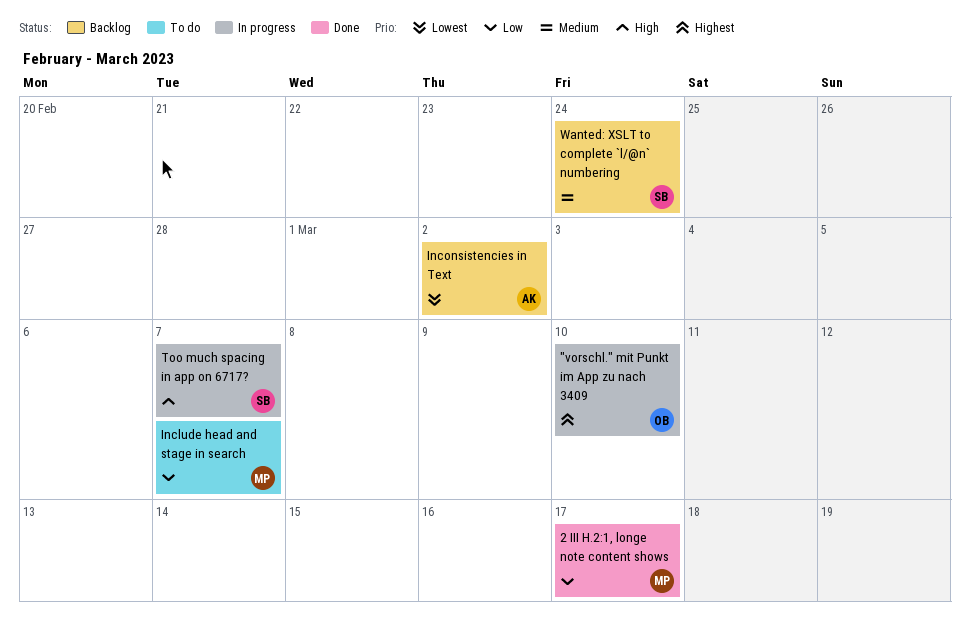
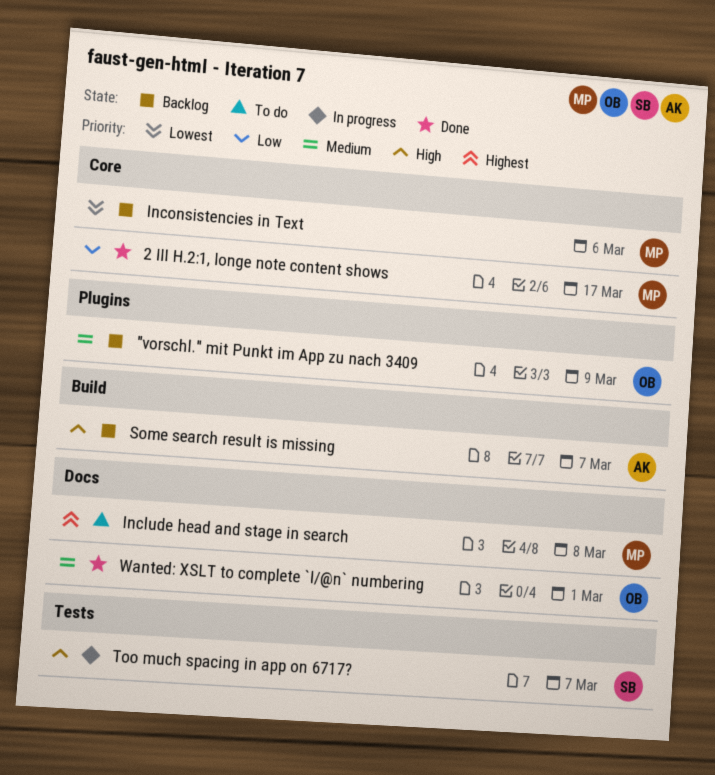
"vorschl." mit Punkt im App zu nach 3409, status: In progress -> Backlog
"vorschl." mit Punkt im App zu nach 3409, priority: Highest -> Medium
"vorschl." mit Punkt im App zu nach 3409, due: Mar 10 -> Mar 9
Include head and stage in search, priority: Low -> Highest
Include head and stage in search, due: Mar 7 -> Mar 8
Inconsistencies in Text, owner: AK -> MP
Inconsistencies in Text, due: Mar 2 -> Mar 6
Some search result is missing: none -> present
Wanted: XSLT to complete `l/@n` numbering, status: Backlog -> Done
Wanted: XSLT to complete `l/@n` numbering, owner: SB -> OB
Wanted: XSLT to complete `l/@n` numbering, due: Feb 24 -> Mar 1

